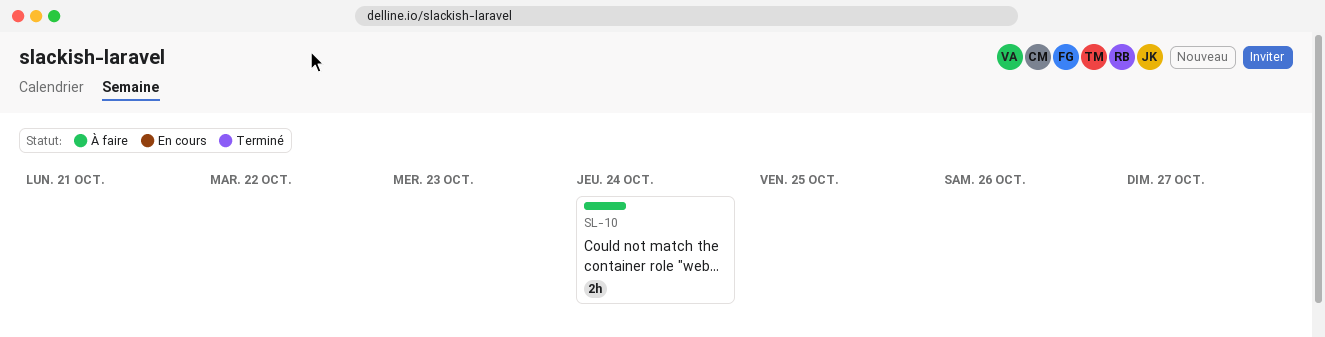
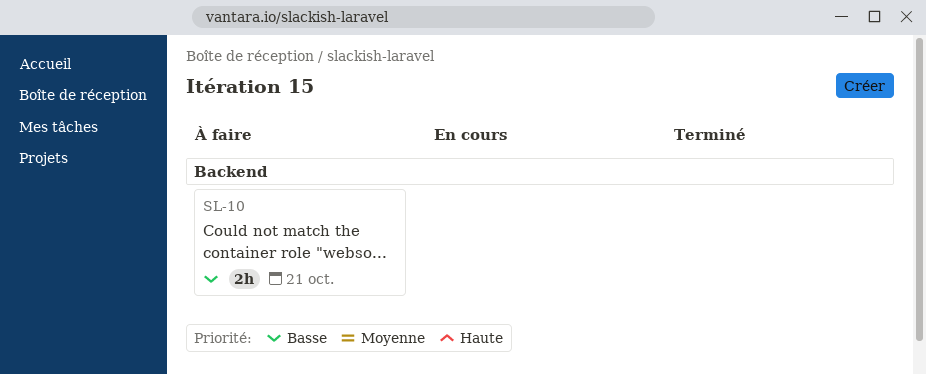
SL-10, due: Oct 24 -> Oct 21

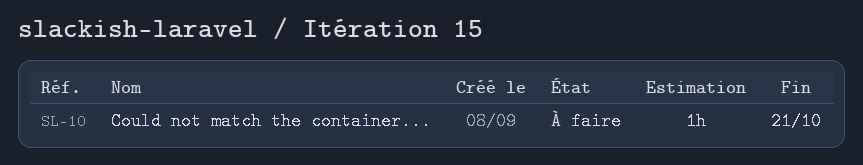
SL-10, estimate: 2h -> 1h

